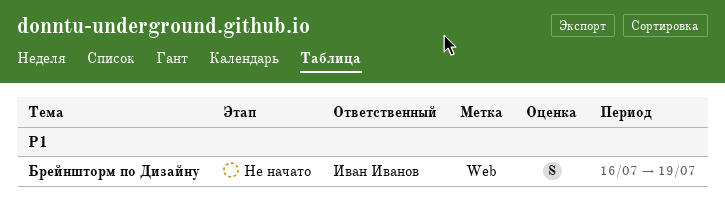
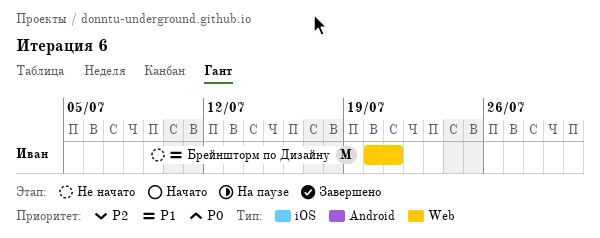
Брейншторм по Дизайну, estimate: S -> M
Брейншторм по Дизайну, start: Jul 16 -> Jul 20
Брейншторм по Дизайну, due: Jul 19 -> Jul 21

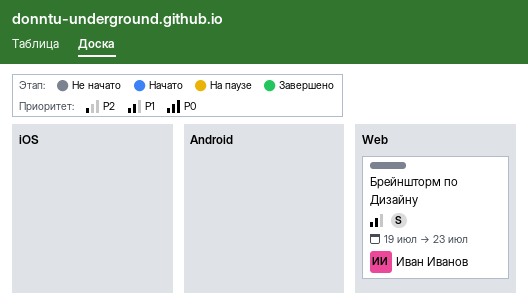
Брейншторм по Дизайну, estimate: M -> S
Брейншторм по Дизайну, start: Jul 20 -> Jul 19
Брейншторм по Дизайну, due: Jul 21 -> Jul 23

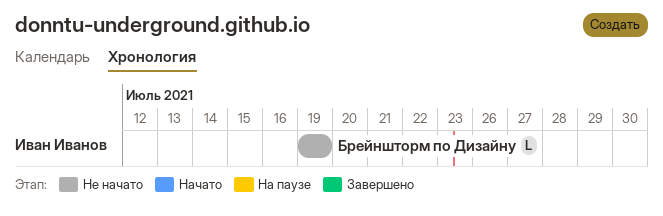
Брейншторм по Дизайну, estimate: S -> L
Брейншторм по Дизайну, due: Jul 23 -> Jul 19

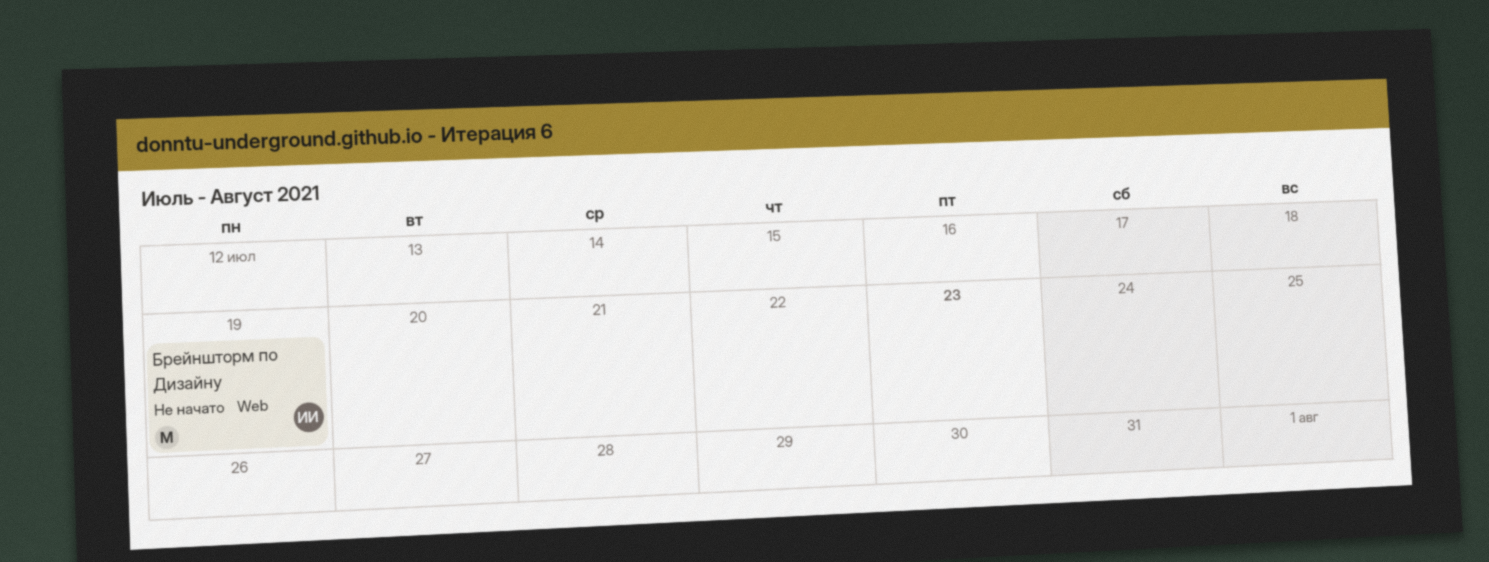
Брейншторм по Дизайну, estimate: L -> M

